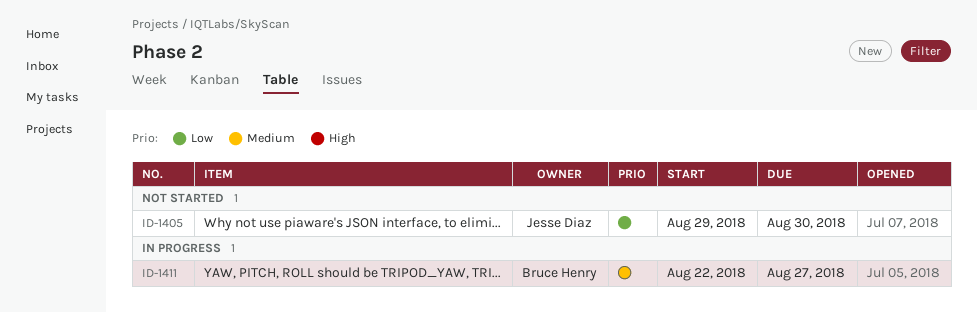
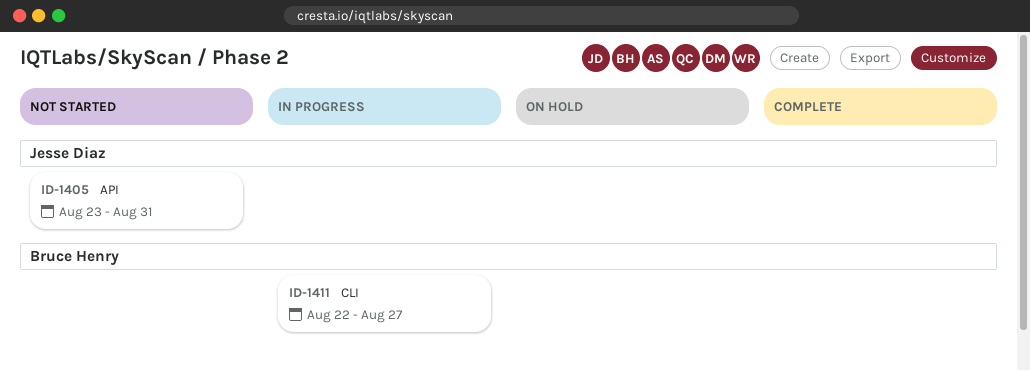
ID-1405, start: Aug 29 -> Aug 23
ID-1405, due: Aug 30 -> Aug 31

